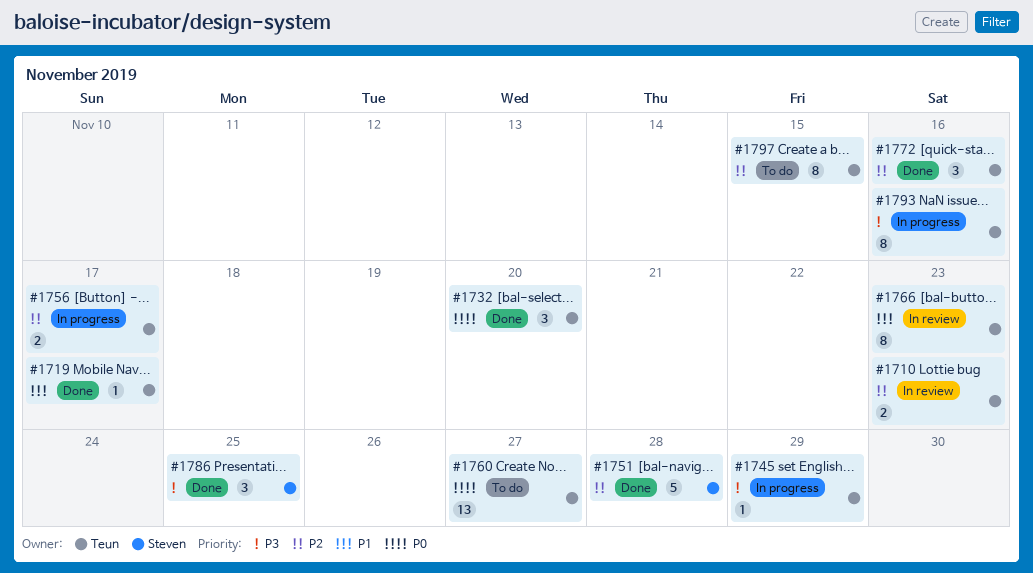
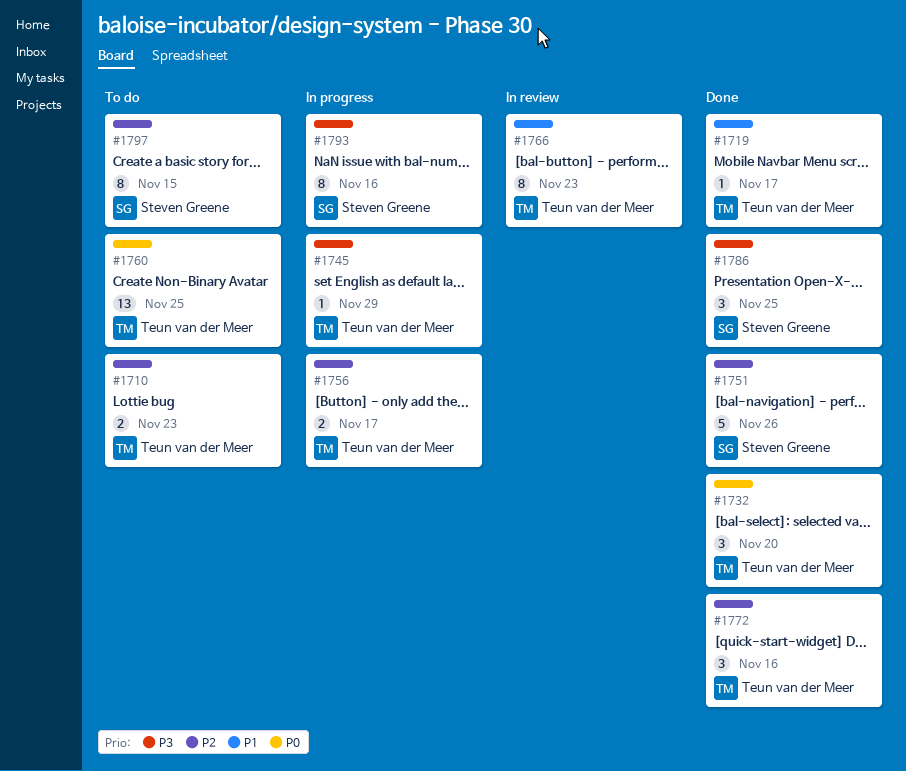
#1710, status: In review -> To do
#1751, due: Nov 28 -> Nov 26
#1760, due: Nov 27 -> Nov 25
#1793, owner: Teun van der Meer -> Steven Greene
#1797, owner: Teun van der Meer -> Steven Greene

